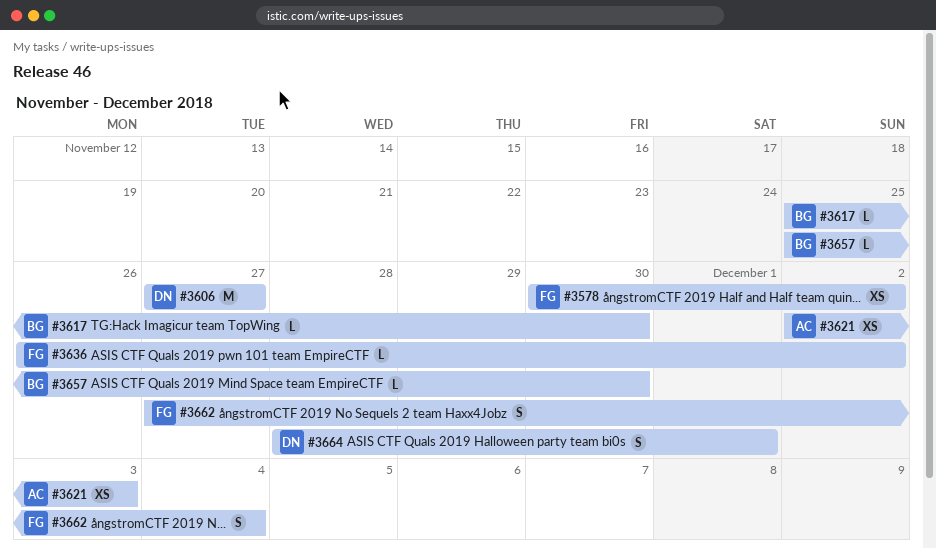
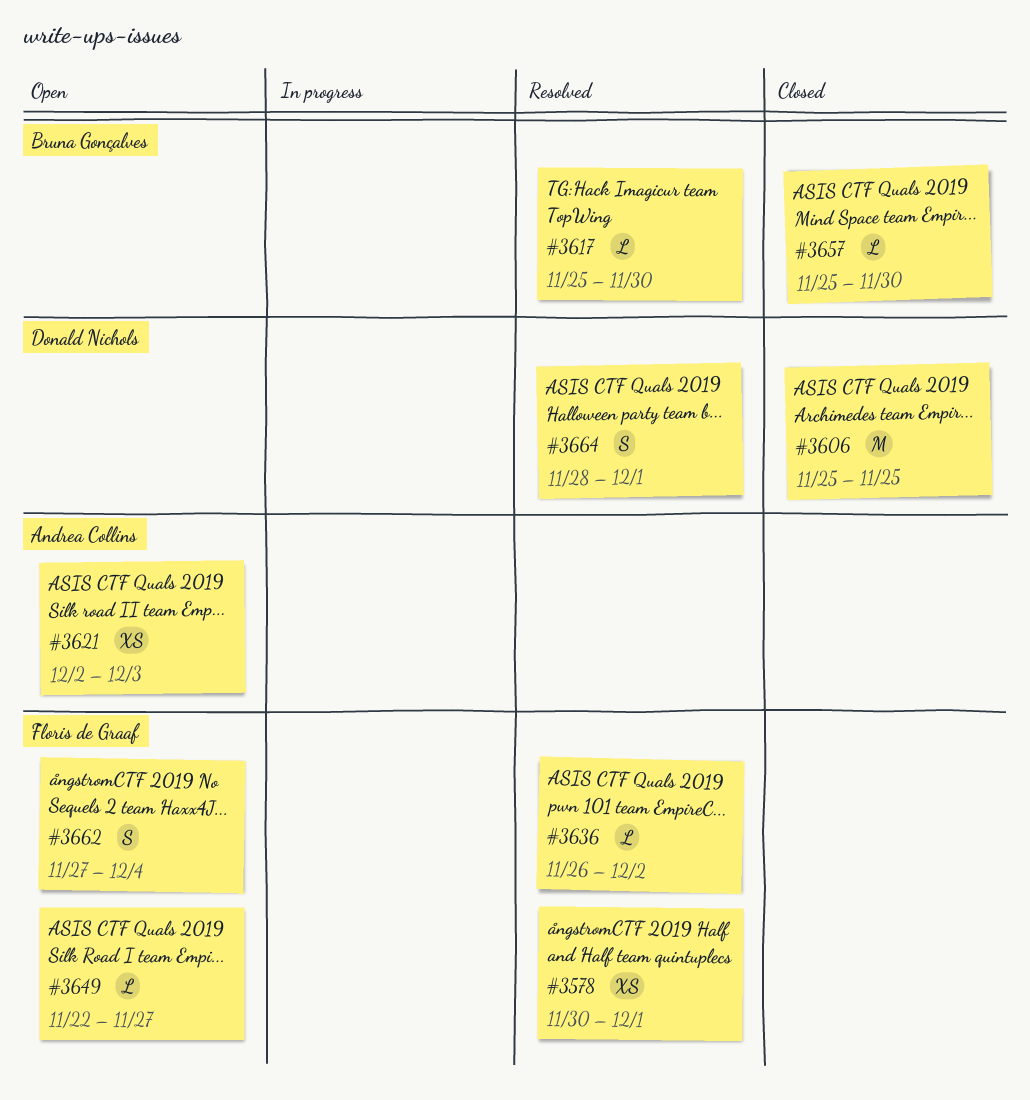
#3578, due: Dec 2 -> Dec 1
#3606, start: Nov 27 -> Nov 25
#3606, due: Nov 27 -> Nov 25
#3649: none -> present

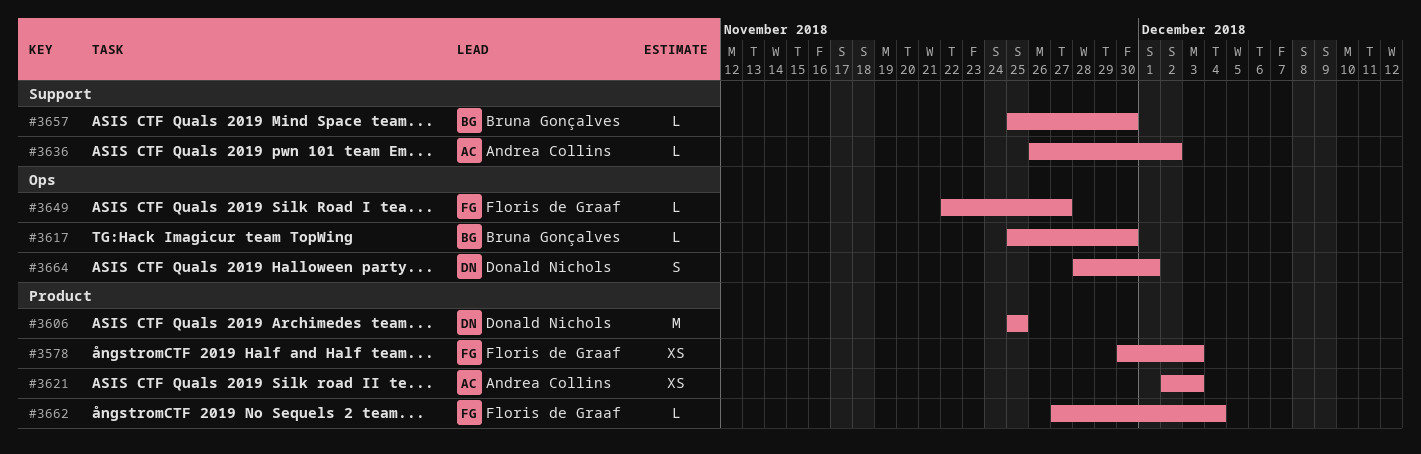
#3578, due: Dec 1 -> Dec 3
#3636, owner: Floris de Graaf -> Andrea Collins
#3662, estimate: S -> L

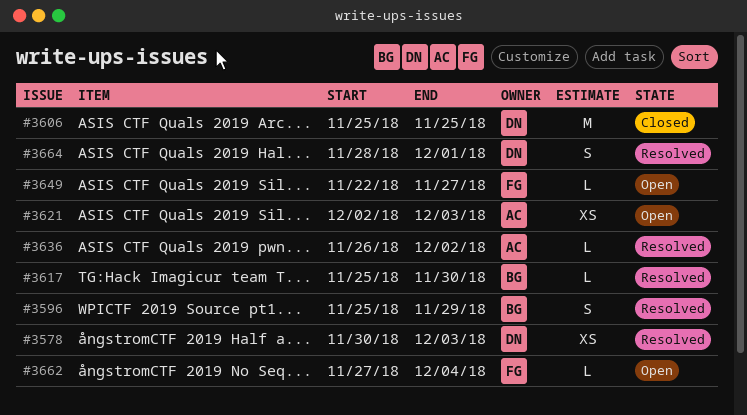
#3578, owner: Floris de Graaf -> Donald Nichols
#3596: none -> present
#3657: present -> none

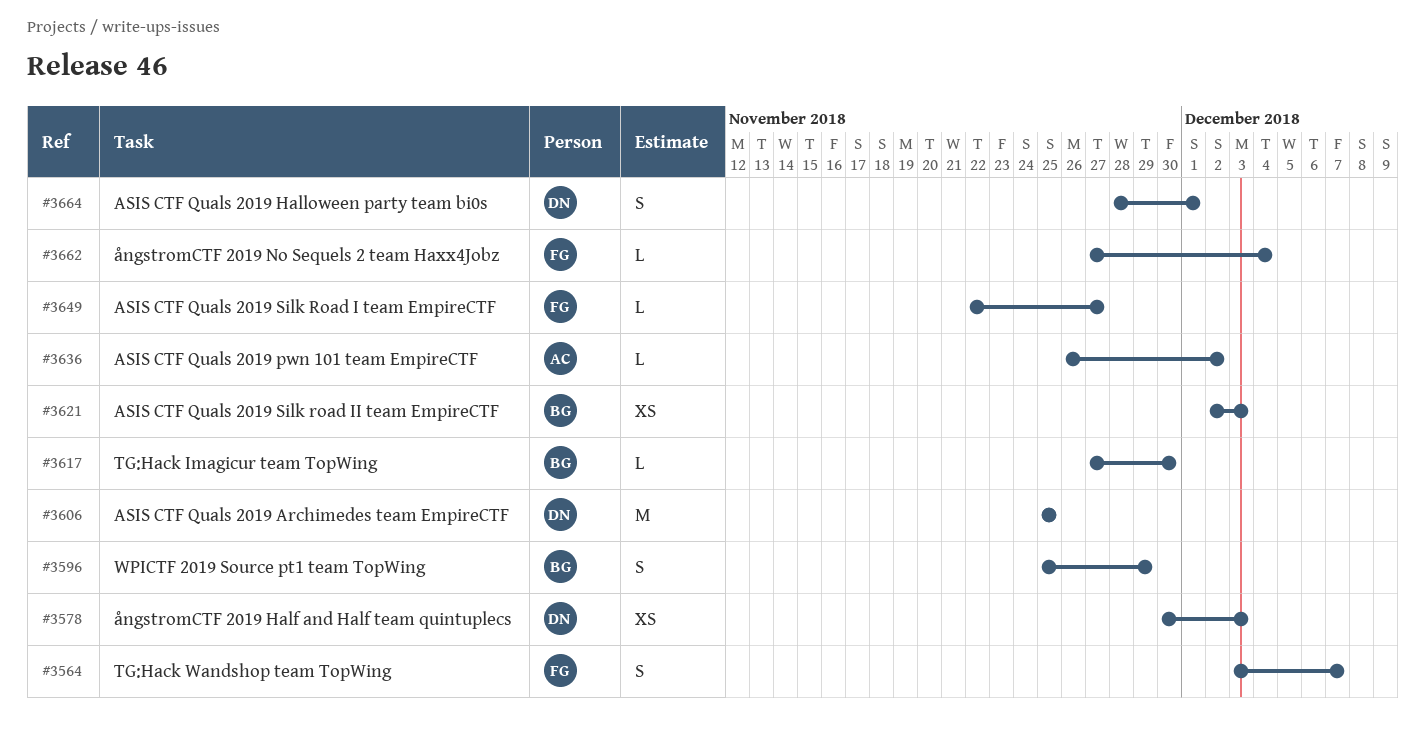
#3564: none -> present
#3617, start: Nov 25 -> Nov 27
#3621, owner: AC -> BG

